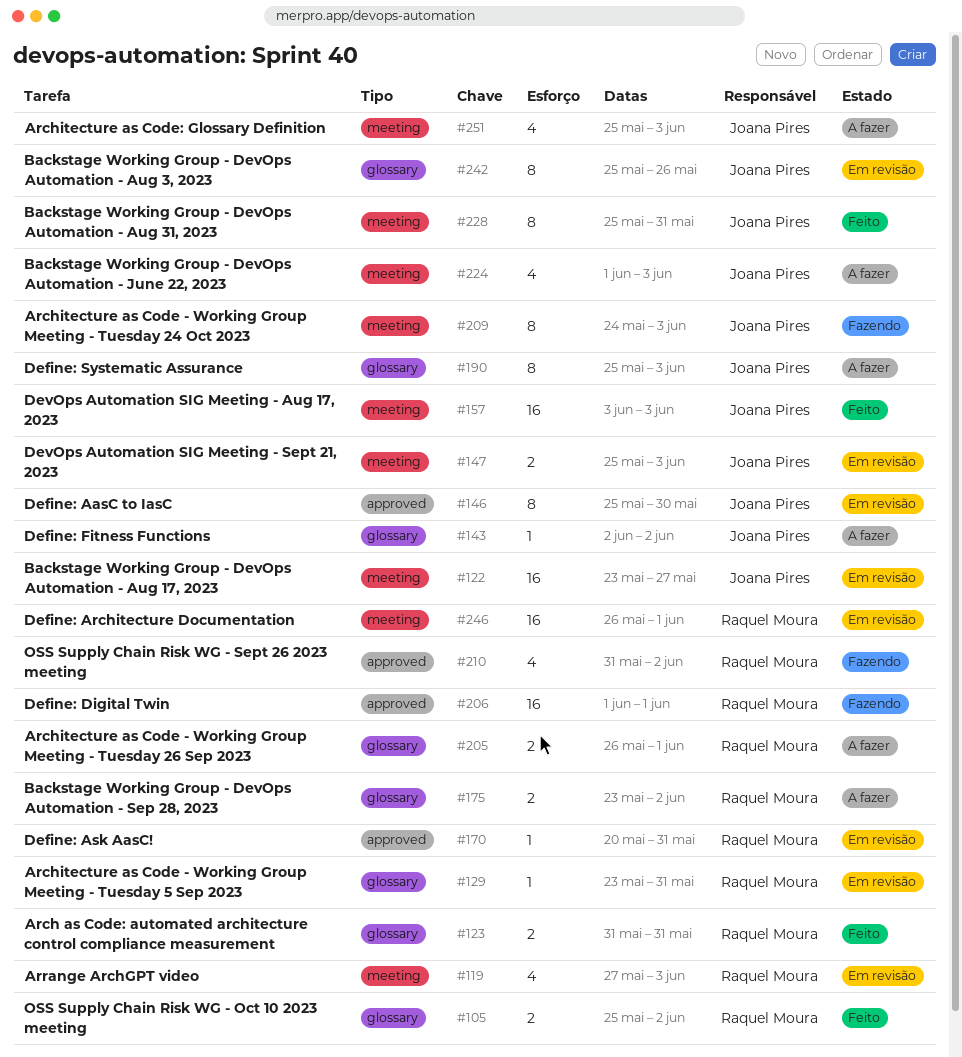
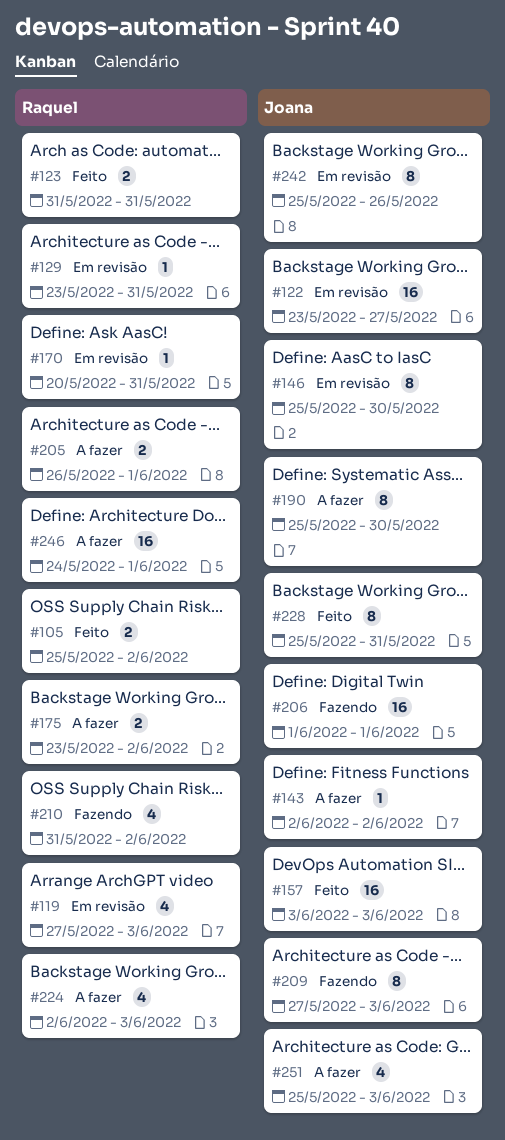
#147: present -> none
#190, due: Jun 3 -> May 30
#206, owner: Raquel Moura -> Joana Pires
#209, start: May 24 -> May 27
#224, owner: Joana Pires -> Raquel Moura
#224, start: Jun 1 -> Jun 2
#246, status: Em revisão -> A fazer
#246, start: May 26 -> May 24

